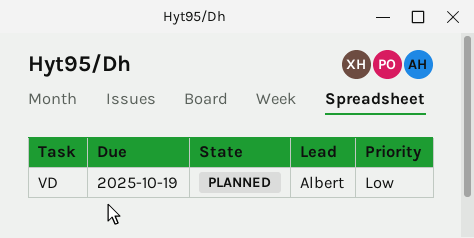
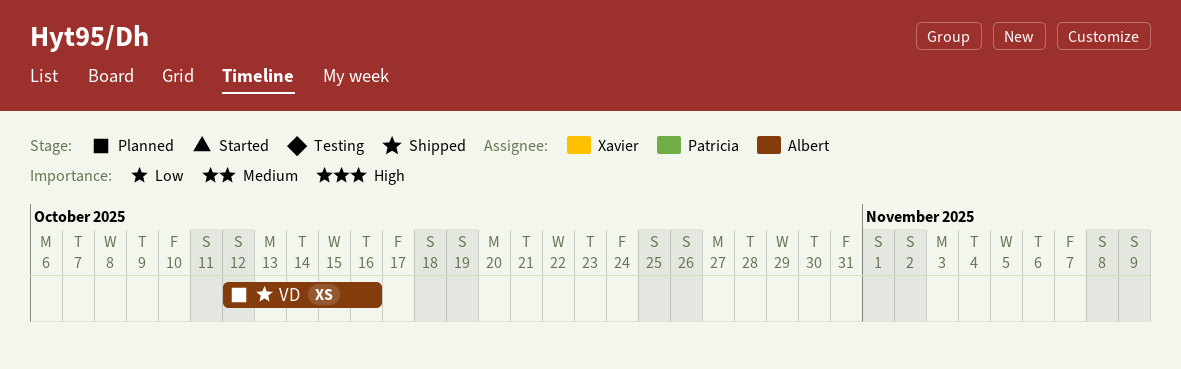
VD, due: Oct 19 -> Oct 16

